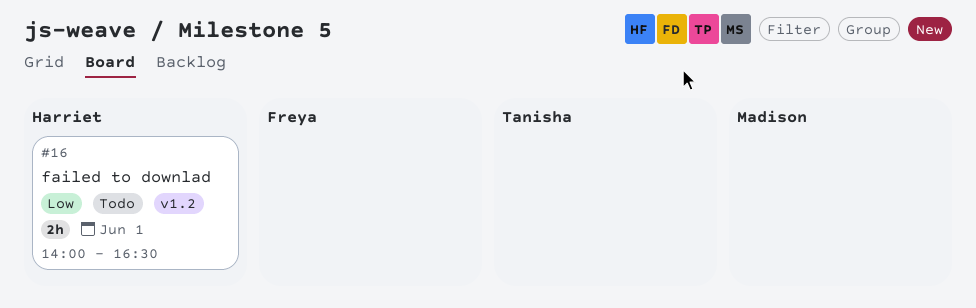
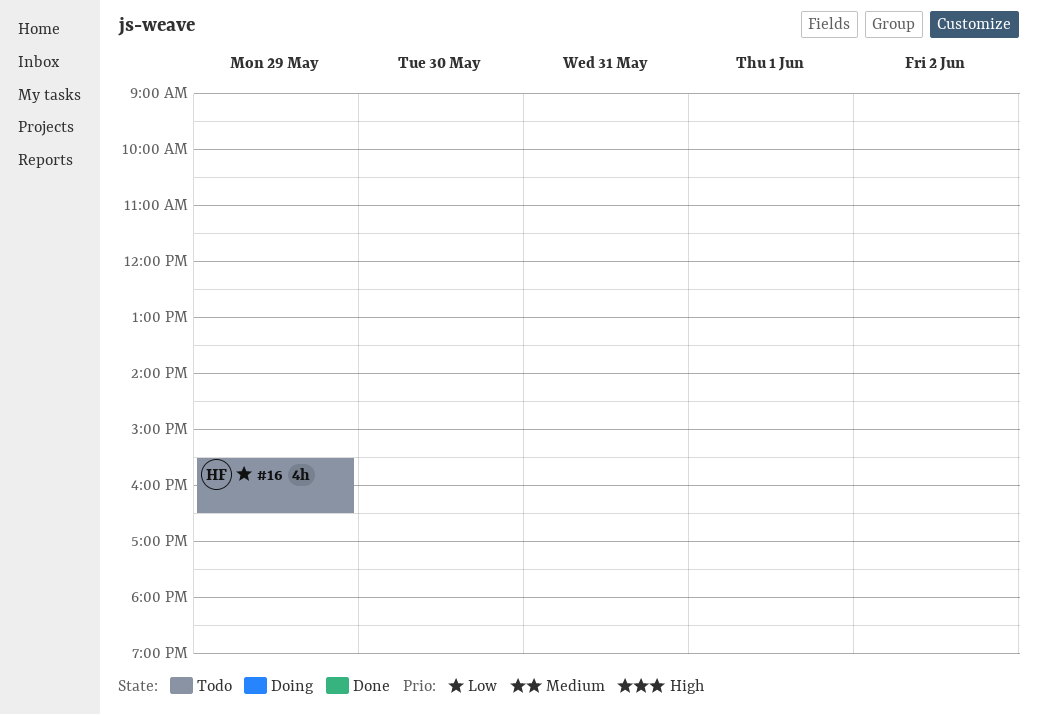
#16, estimate: 2h -> 4h
#16, day: Jun 1 -> May 29
#16, begins: 14:00 -> 15:30

